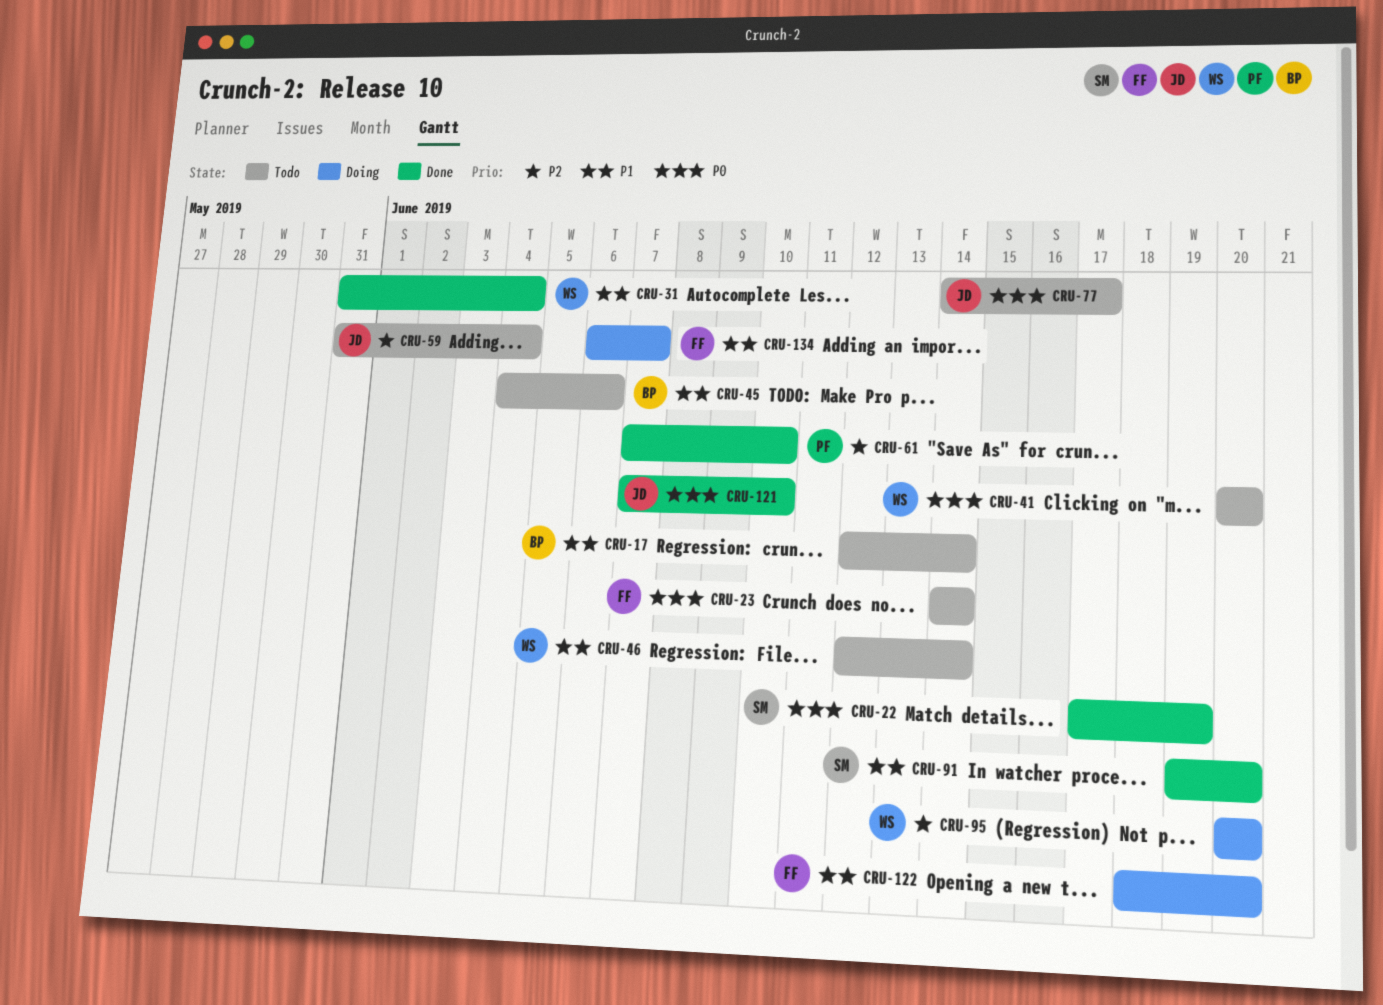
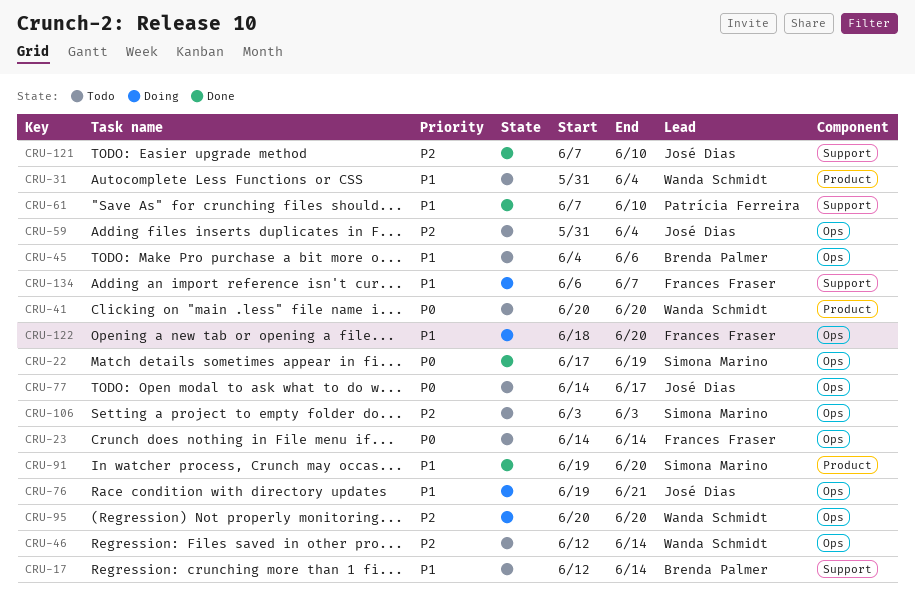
CRU-31, status: Done -> Todo
CRU-46, priority: P1 -> P2
CRU-61, priority: P2 -> P1
CRU-76: none -> present
CRU-106: none -> present
CRU-121, priority: P0 -> P2

